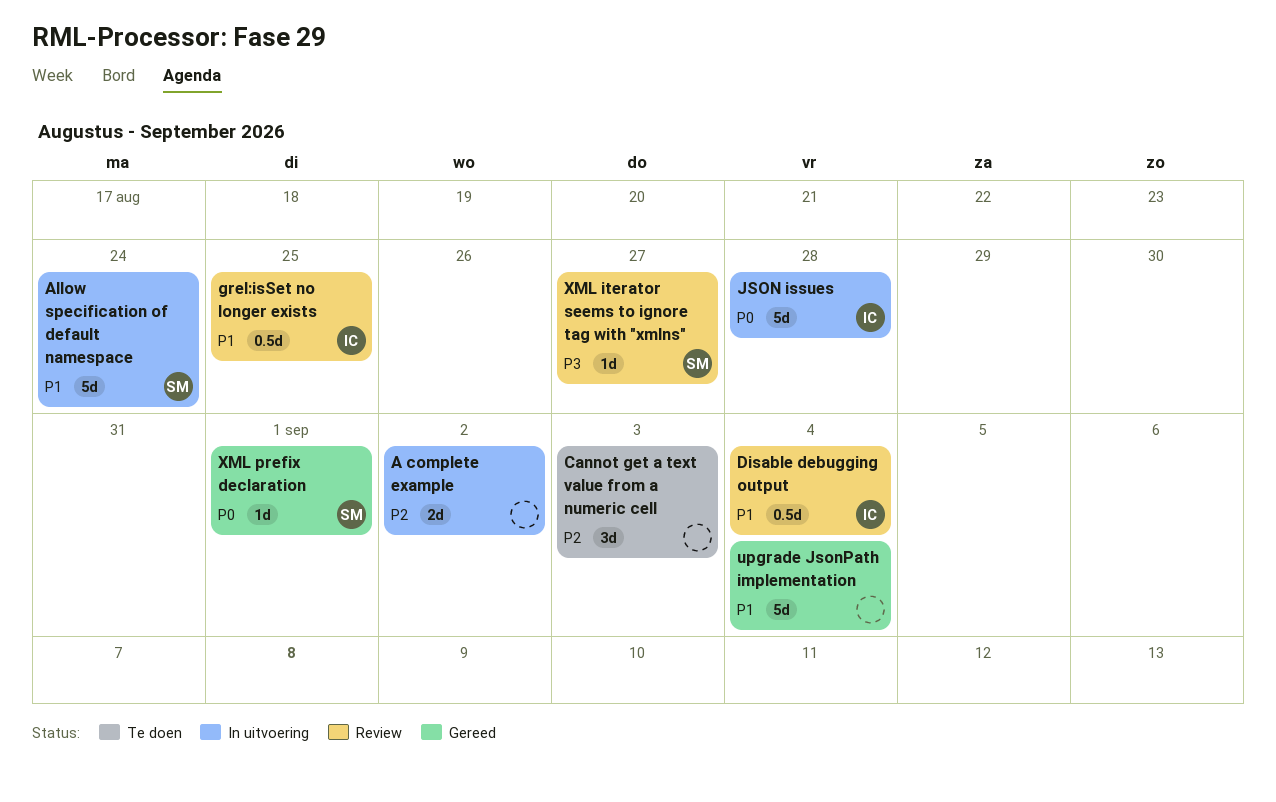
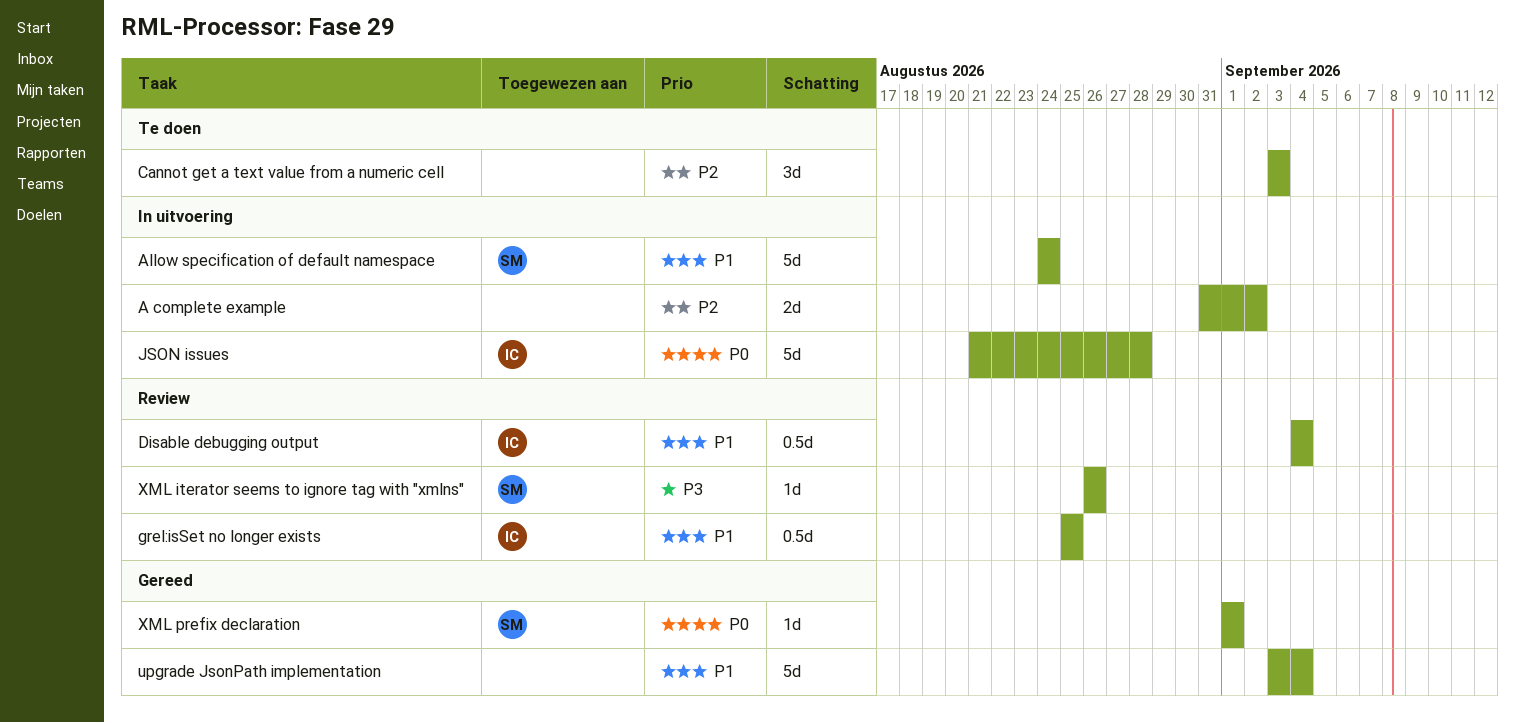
XML iterator seems to ignore tag with "xmlns", due: Aug 27 -> Aug 26

